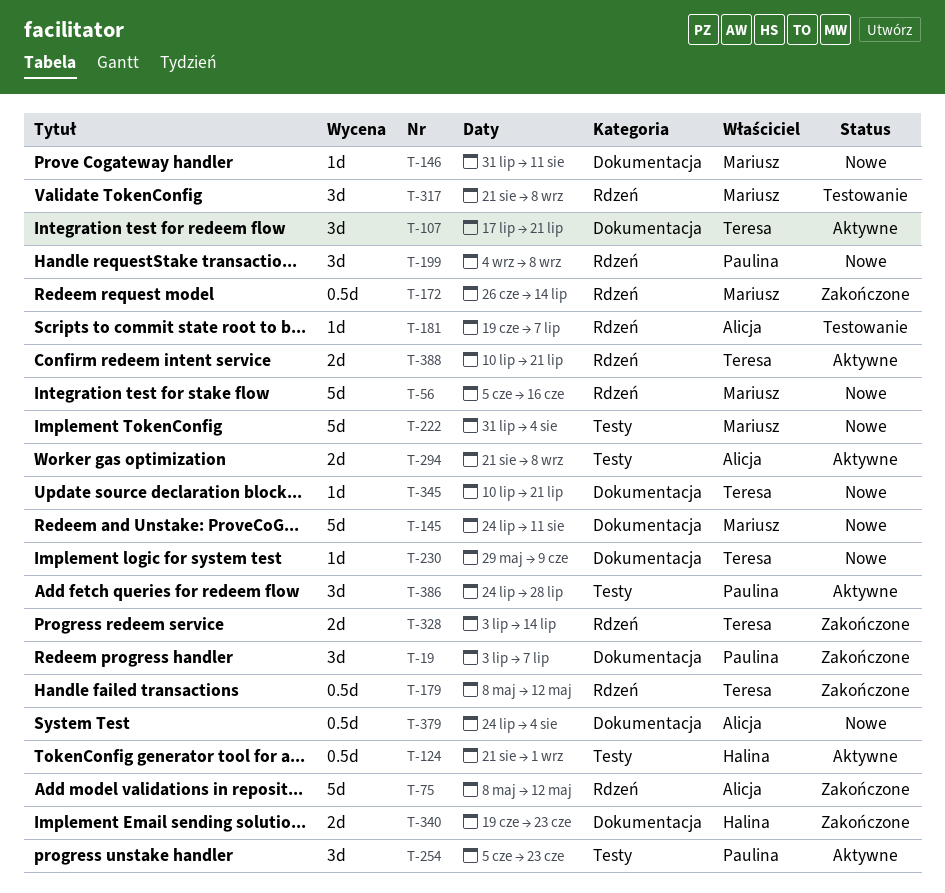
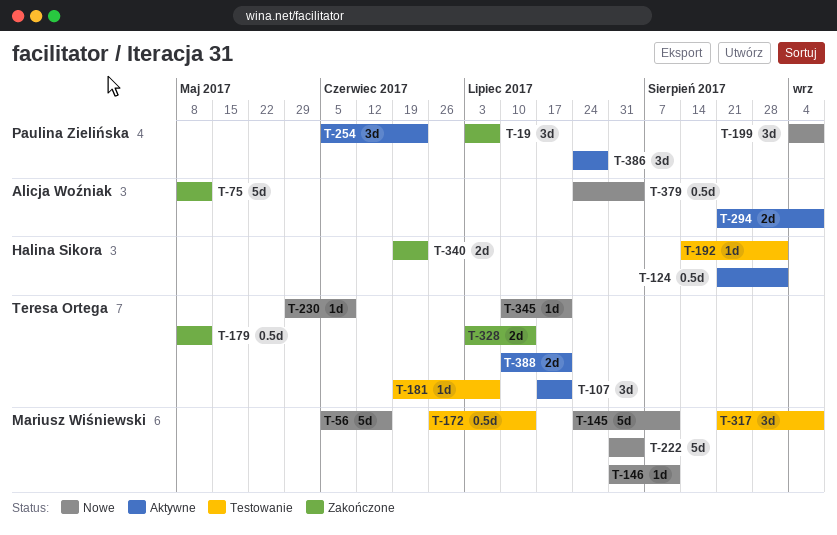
T-172, status: Zakończone -> Testowanie
T-181, owner: Alicja Woźniak -> Teresa Ortega
T-192: none -> present

